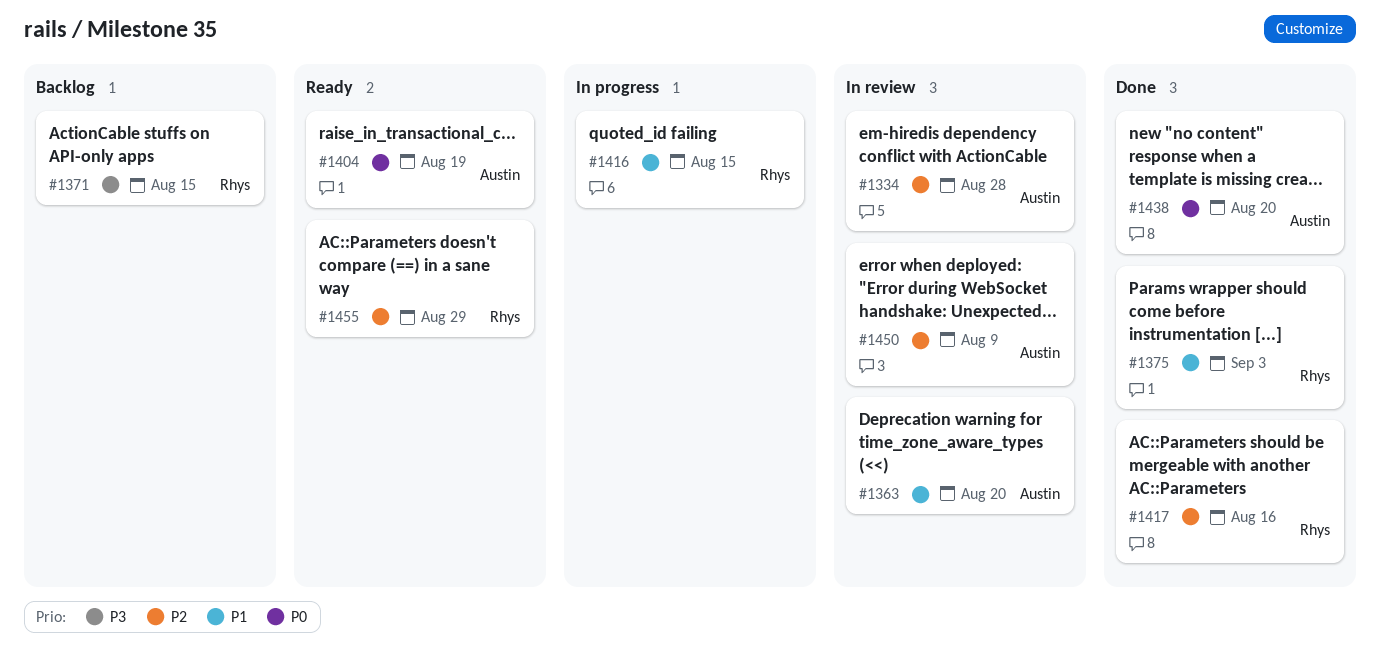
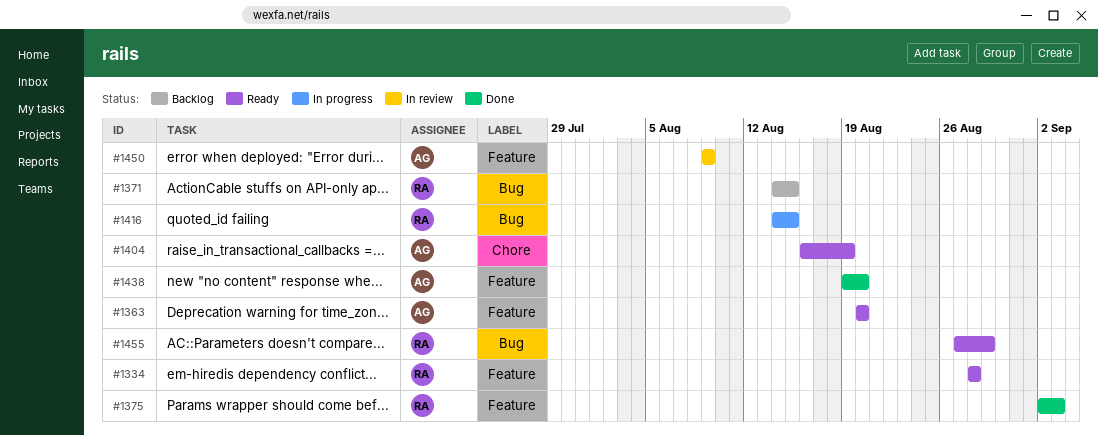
#1334, status: In review -> Ready
#1334, owner: Austin -> Rhys
#1363, status: In review -> Ready
#1417: present -> none

